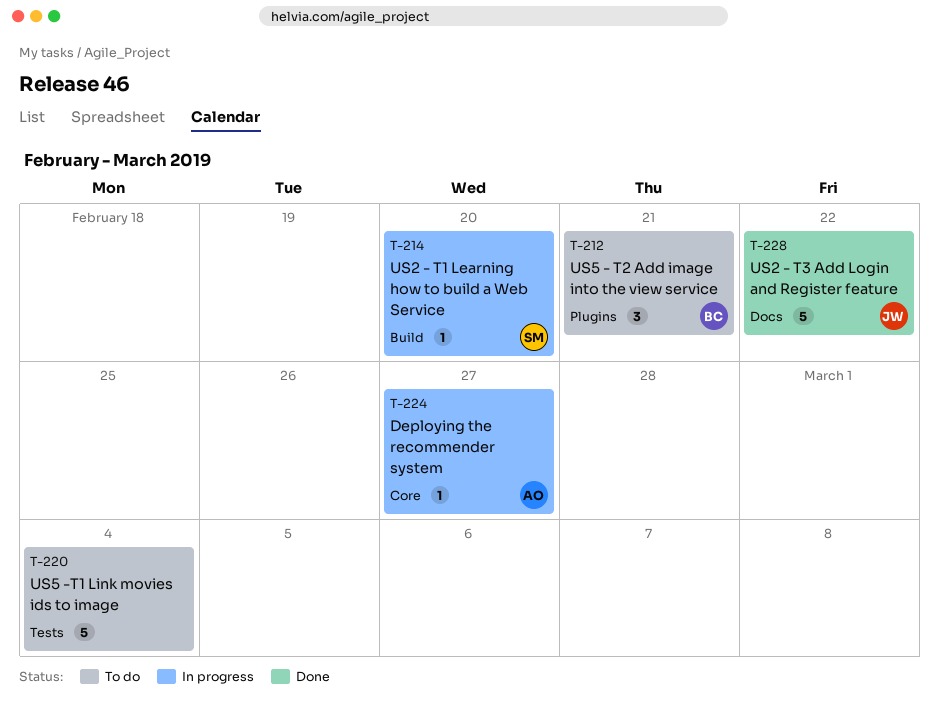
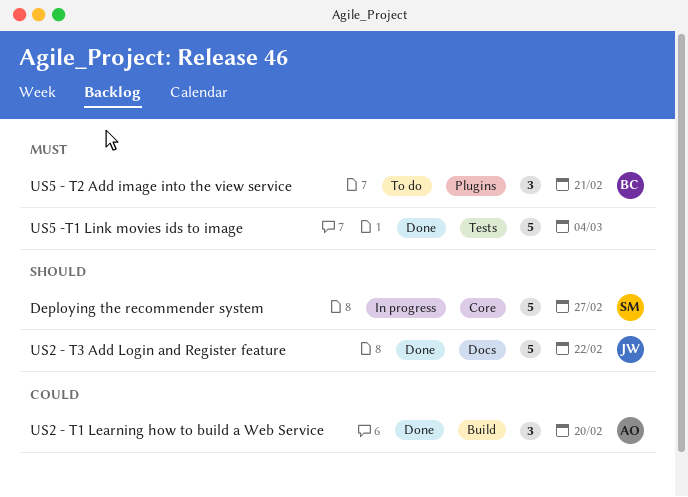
Deploying the recommender system, owner: AO -> SM
Deploying the recommender system, estimate: 1 -> 5
US2 - T1 Learning how to build a Web Service, status: In progress -> Done
US2 - T1 Learning how to build a Web Service, owner: SM -> AO
US2 - T1 Learning how to build a Web Service, estimate: 1 -> 3
US5 -T1 Link movies ids to image, status: To do -> Done

